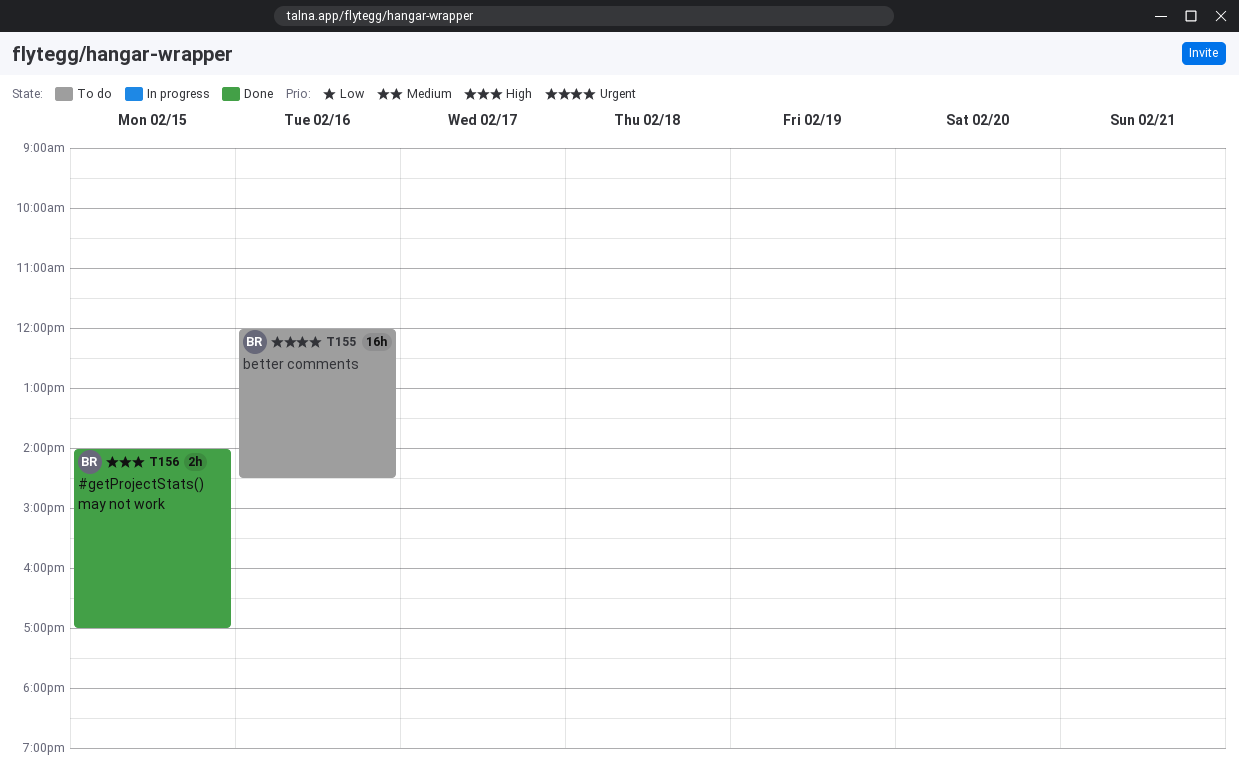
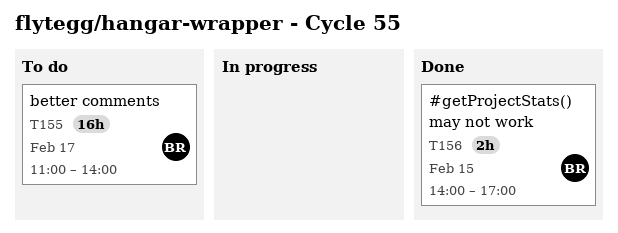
T155, day: Feb 16 -> Feb 17
T155, begins: 12:00 -> 11:00
T155, ends: 14:30 -> 14:00

